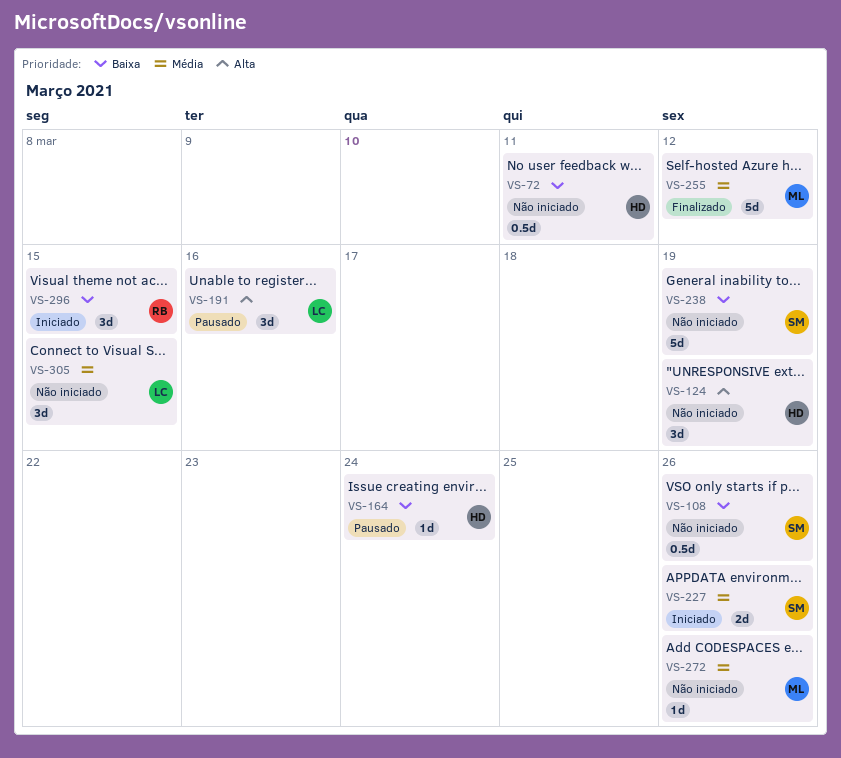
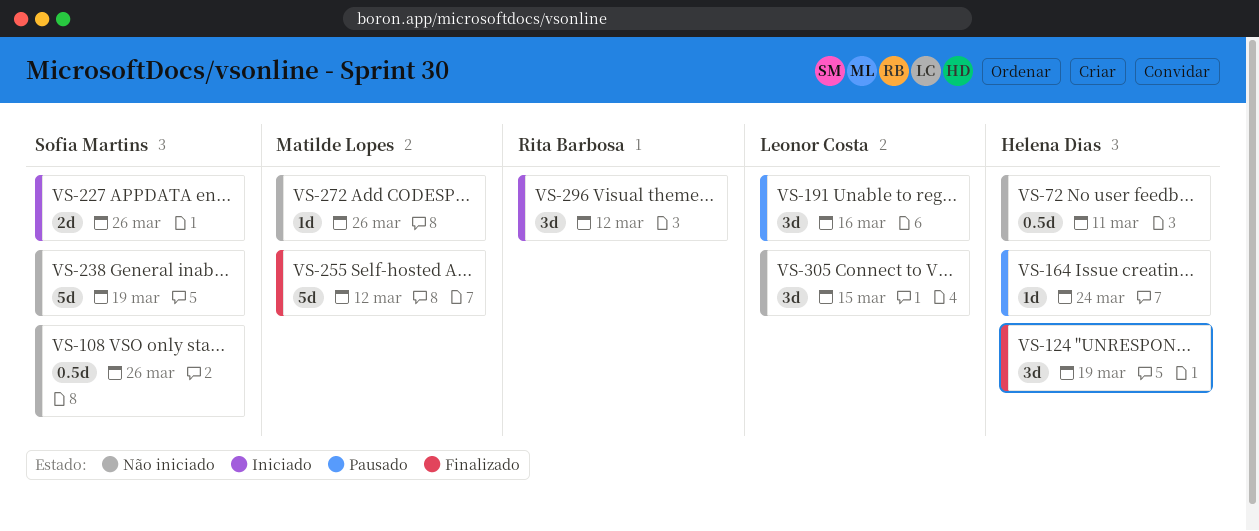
VS-124, status: Não iniciado -> Finalizado
VS-296, due: Mar 15 -> Mar 12

